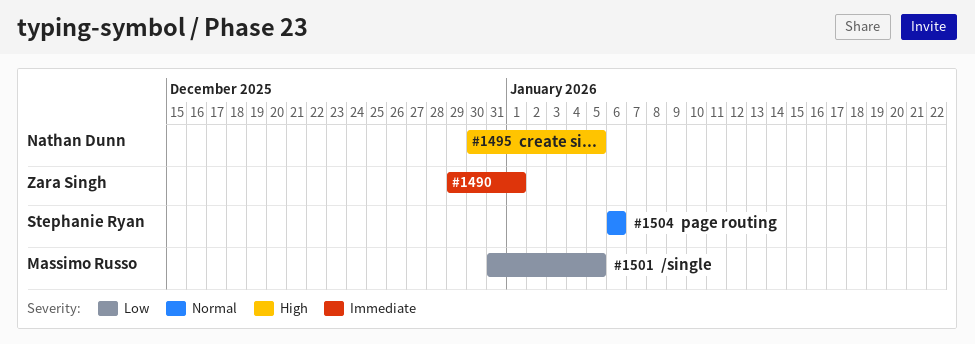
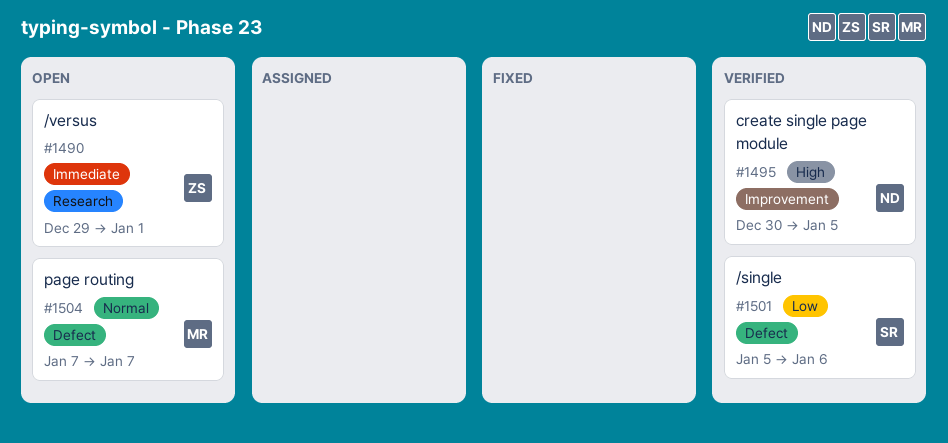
#1501, owner: Massimo Russo -> Stephanie Ryan
#1501, start: Dec 31 -> Jan 5
#1501, due: Jan 5 -> Jan 6
#1504, owner: Stephanie Ryan -> Massimo Russo
#1504, start: Jan 6 -> Jan 7
#1504, due: Jan 6 -> Jan 7

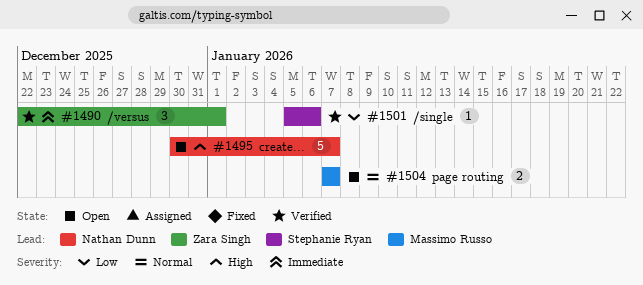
#1490, status: Open -> Verified
#1490, start: Dec 29 -> Dec 22
#1495, status: Verified -> Open
#1495, due: Jan 5 -> Jan 7

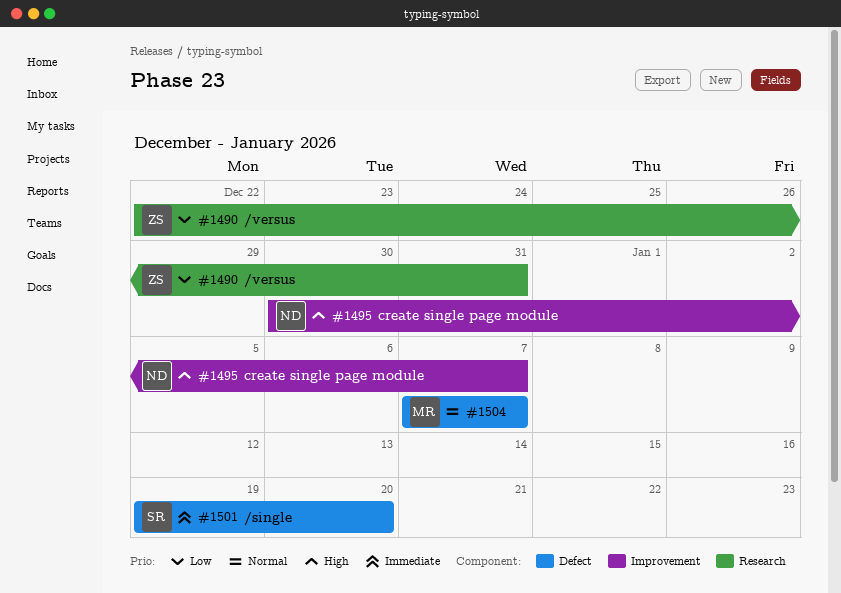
#1490, priority: Immediate -> Low
#1490, due: Jan 1 -> Dec 31
#1501, priority: Low -> Immediate
#1501, start: Jan 5 -> Jan 19
#1501, due: Jan 6 -> Jan 20

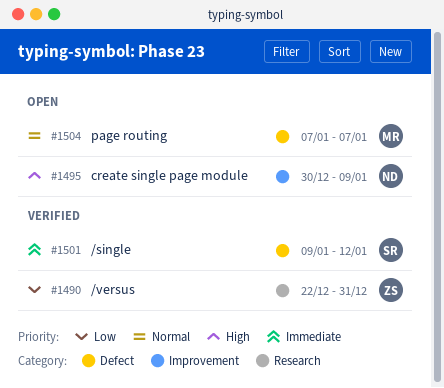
#1495, due: Jan 7 -> Jan 9
#1501, start: Jan 19 -> Jan 9
#1501, due: Jan 20 -> Jan 12

